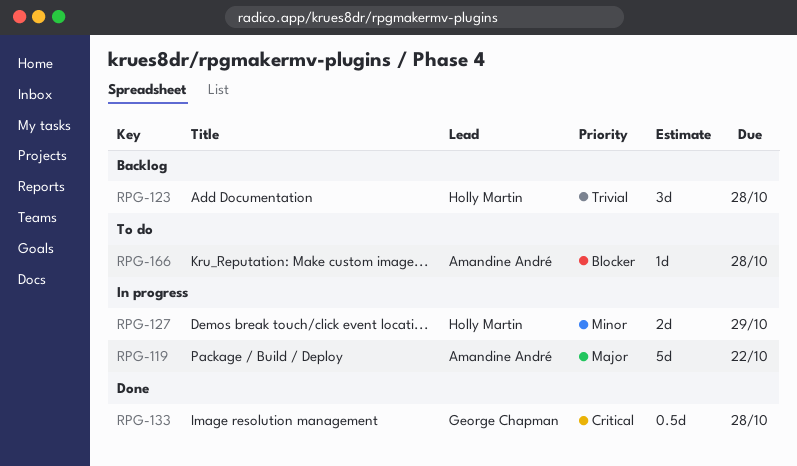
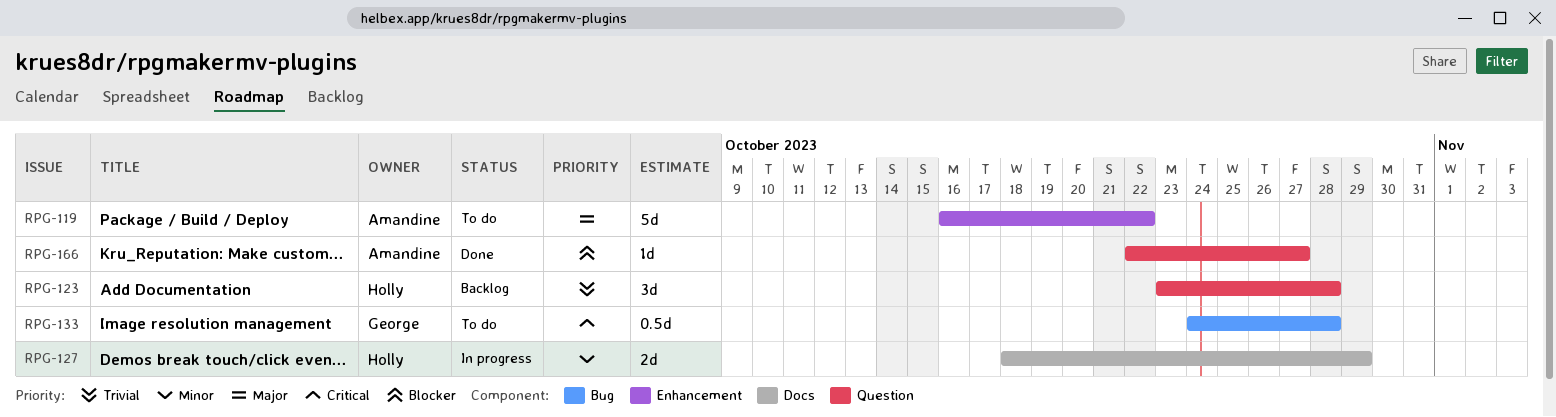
RPG-119, status: In progress -> To do
RPG-133, status: Done -> To do
RPG-166, status: To do -> Done
RPG-166, due: Oct 28 -> Oct 27

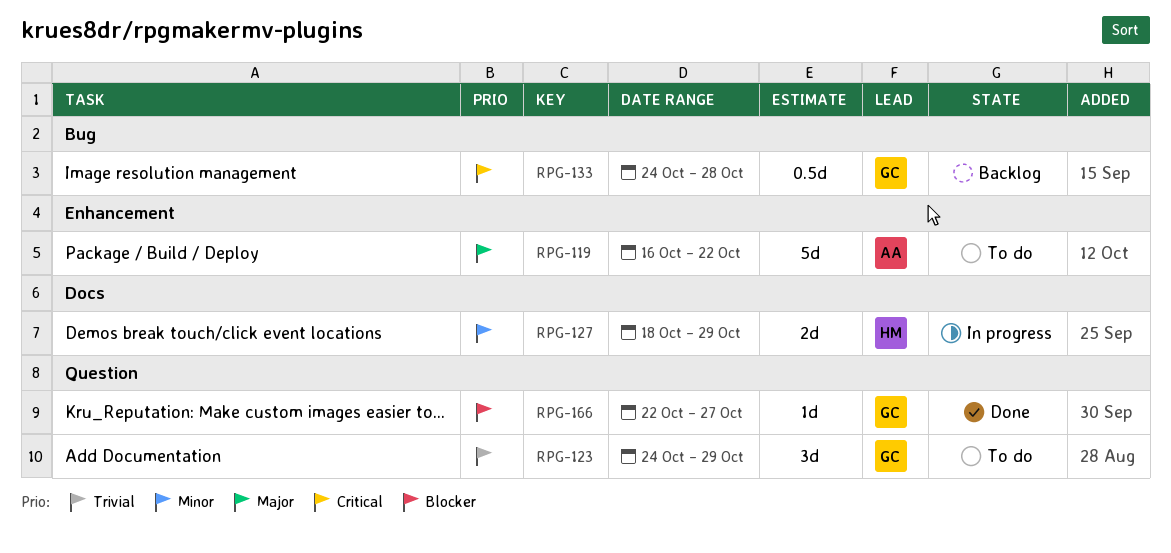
RPG-123, status: Backlog -> To do
RPG-123, owner: Holly -> George
RPG-123, start: Oct 23 -> Oct 24
RPG-123, due: Oct 28 -> Oct 29
RPG-133, status: To do -> Backlog
RPG-166, owner: Amandine -> George

